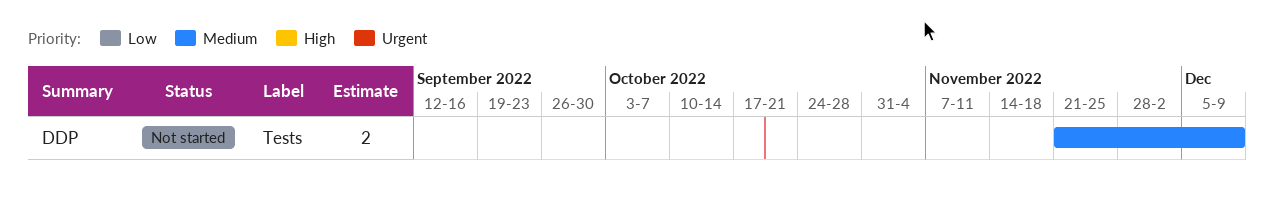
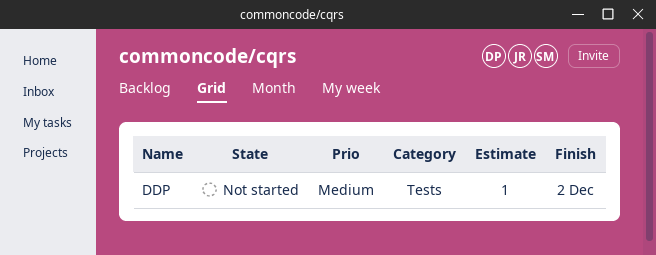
DDP, estimate: 2 -> 1
DDP, due: Dec 9 -> Dec 2

